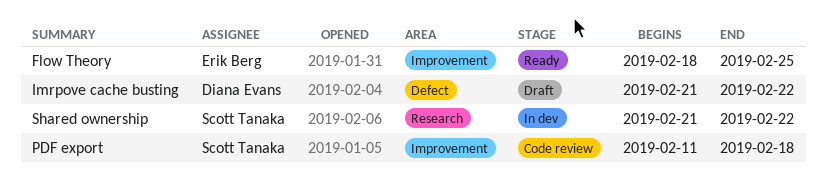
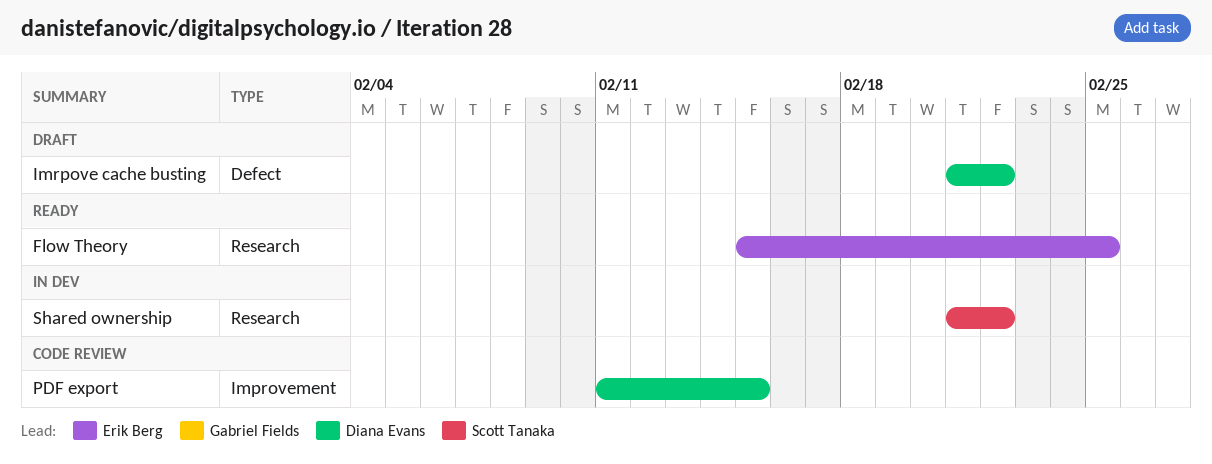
Flow Theory, label: Improvement -> Research
Flow Theory, start: Feb 18 -> Feb 15
PDF export, owner: Scott Tanaka -> Diana Evans
PDF export, due: Feb 18 -> Feb 15

